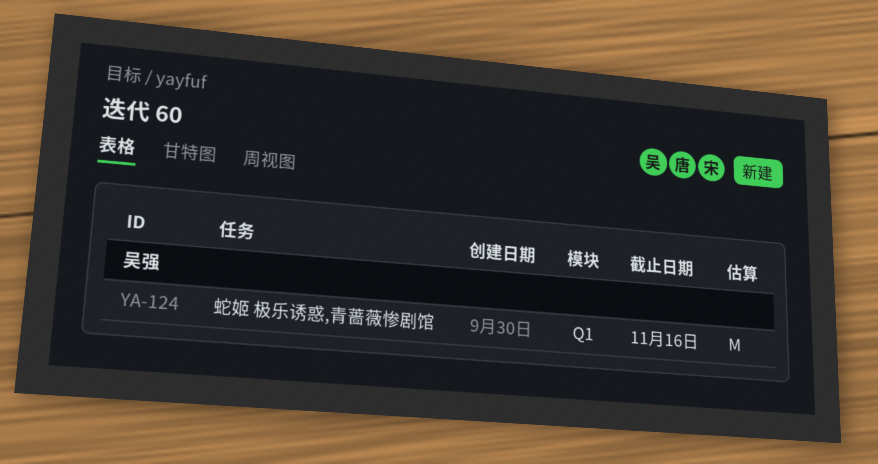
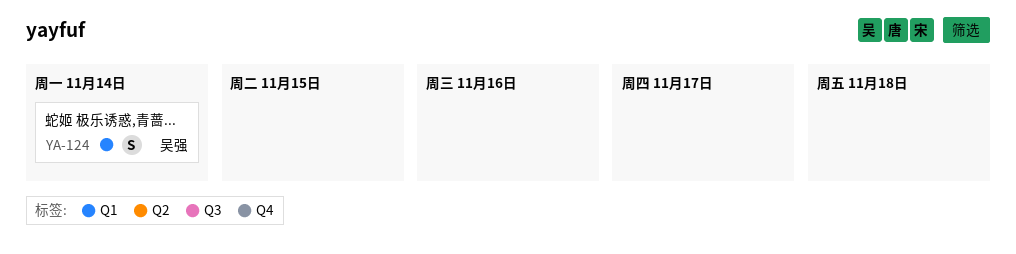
YA-124, estimate: M -> S
YA-124, due: Nov 16 -> Nov 14

